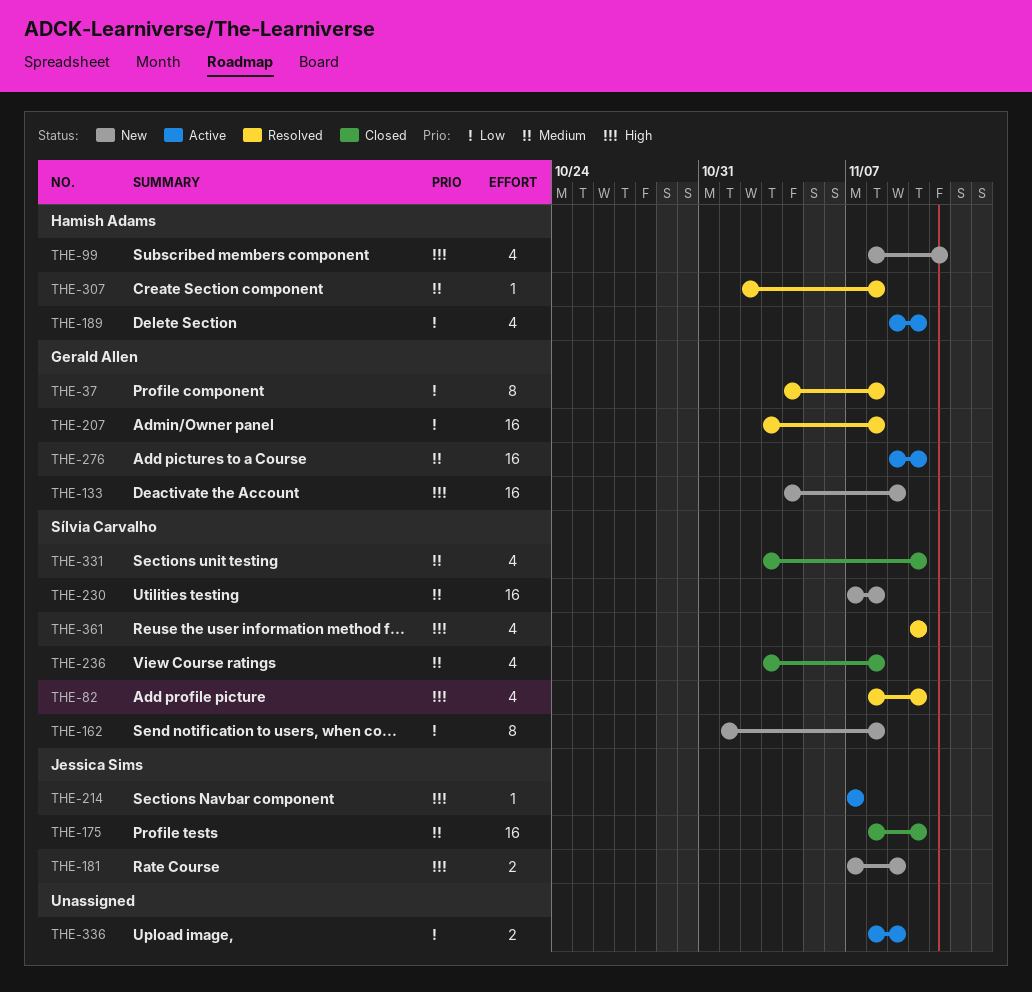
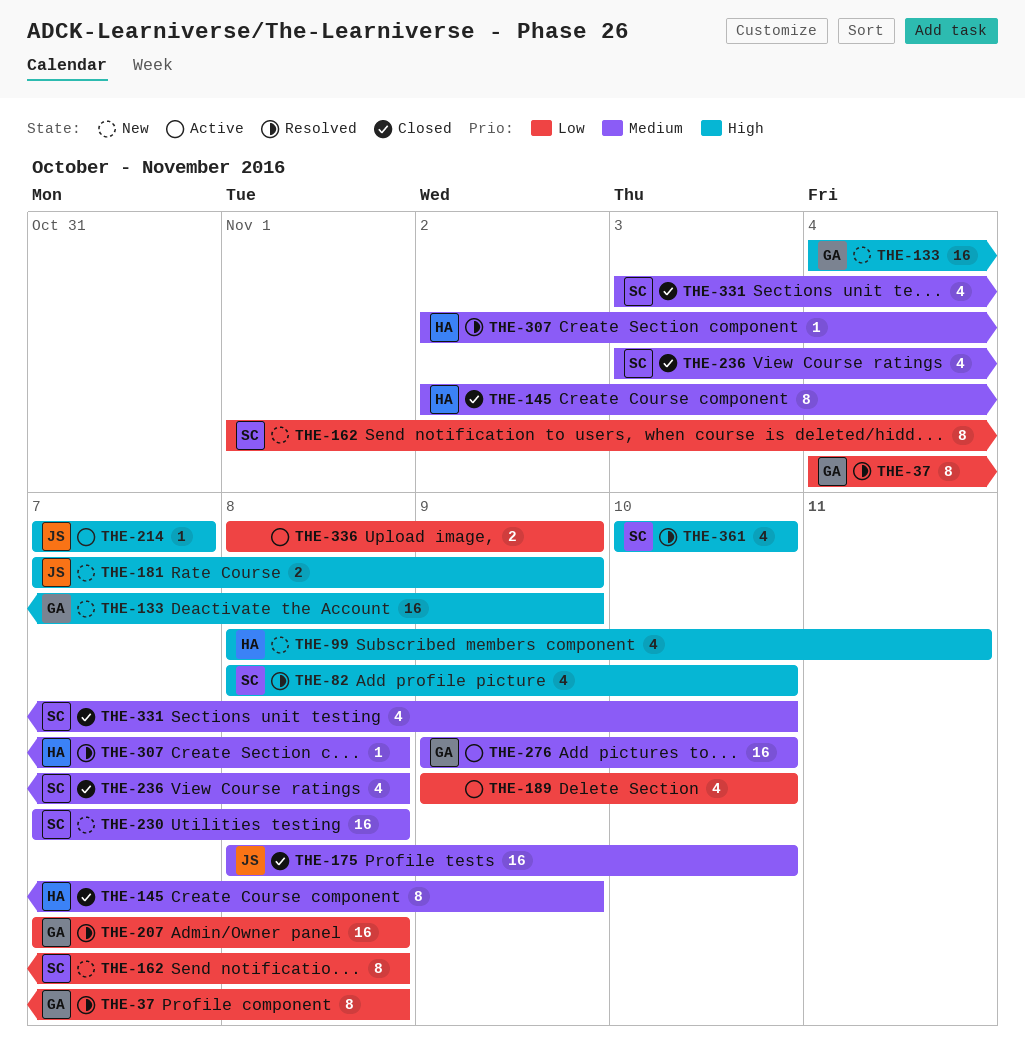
THE-145: none -> present
THE-189, owner: Hamish Adams -> none
THE-207, start: Nov 3 -> Nov 7

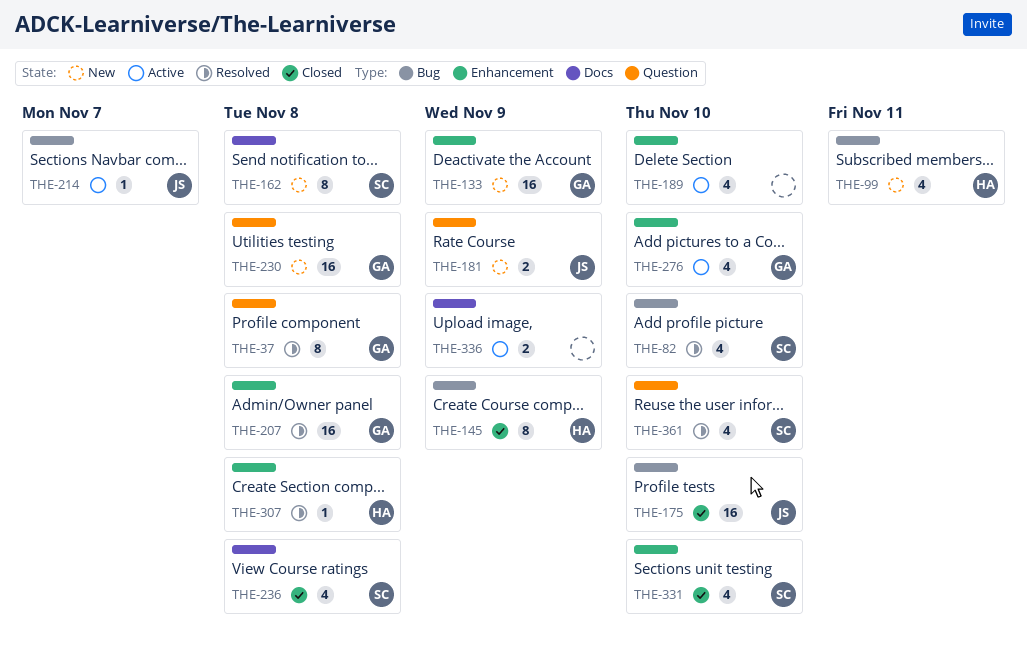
THE-230, owner: SC -> GA
THE-276, estimate: 16 -> 4

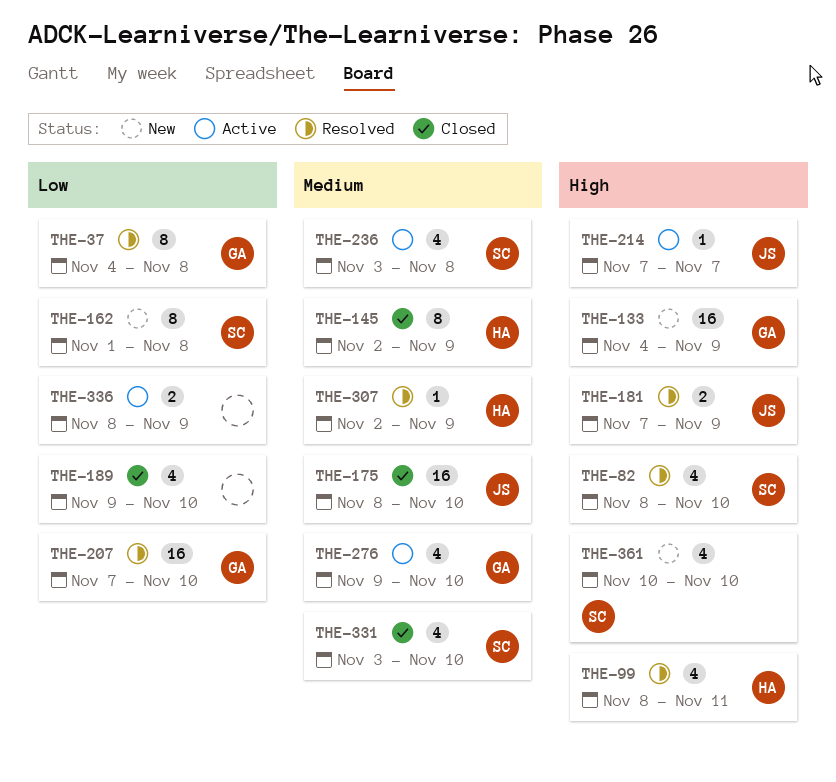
THE-99, status: New -> Resolved
THE-181, status: New -> Resolved
THE-189, status: Active -> Closed
THE-207, due: Nov 8 -> Nov 10
THE-230: present -> none
THE-236, status: Closed -> Active
THE-307, due: Nov 8 -> Nov 9
THE-361, status: Resolved -> New

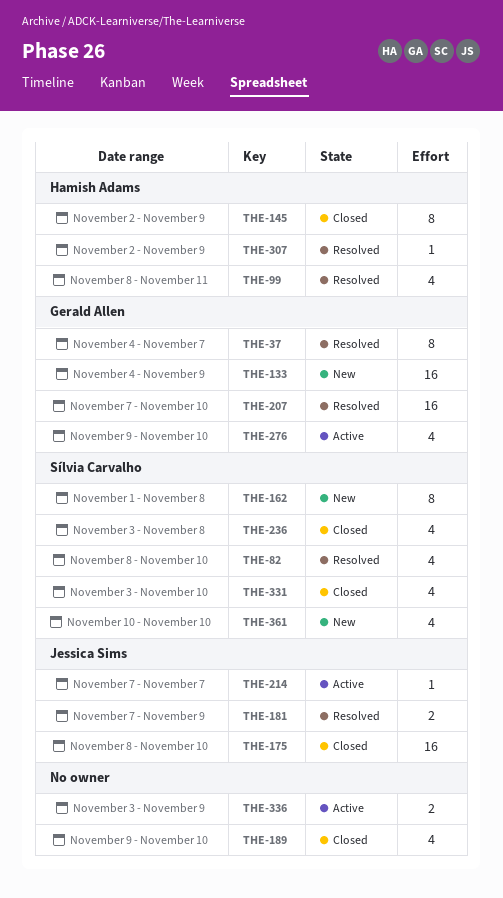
THE-37, due: Nov 8 -> Nov 7
THE-236, status: Active -> Closed
THE-336, start: Nov 8 -> Nov 3

